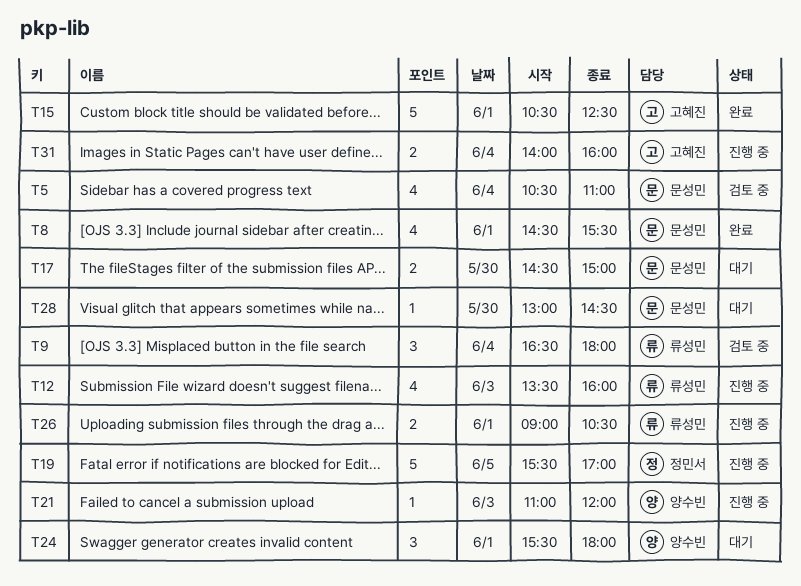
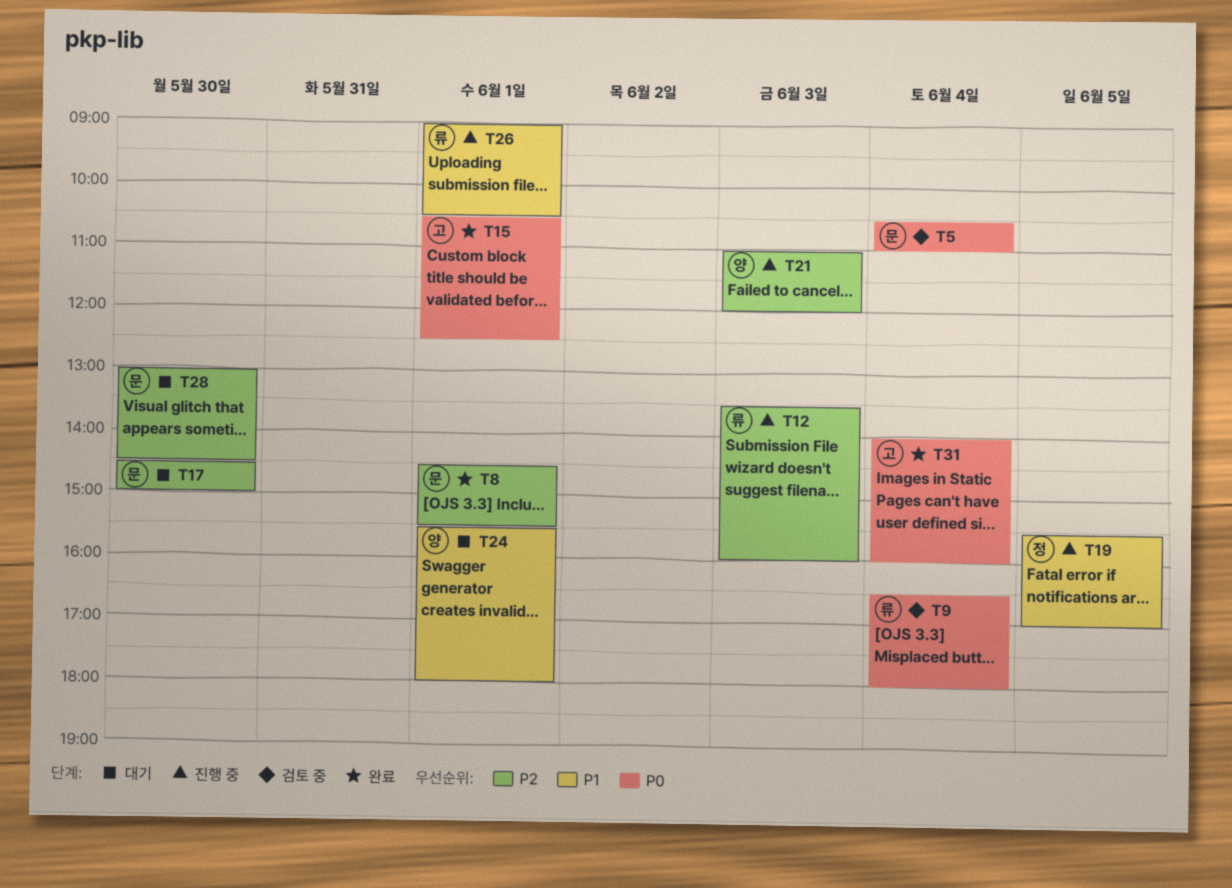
T31, status: 진행 중 -> 완료

